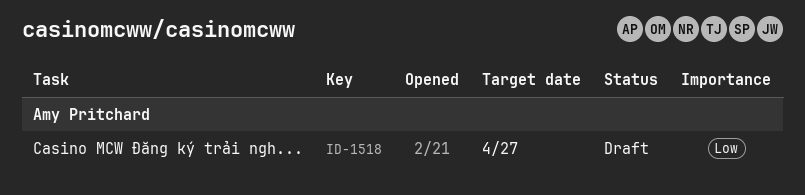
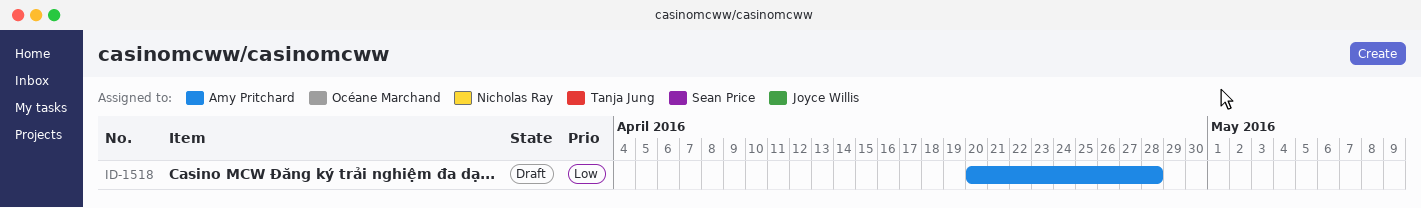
ID-1518, due: Apr 27 -> Apr 28

